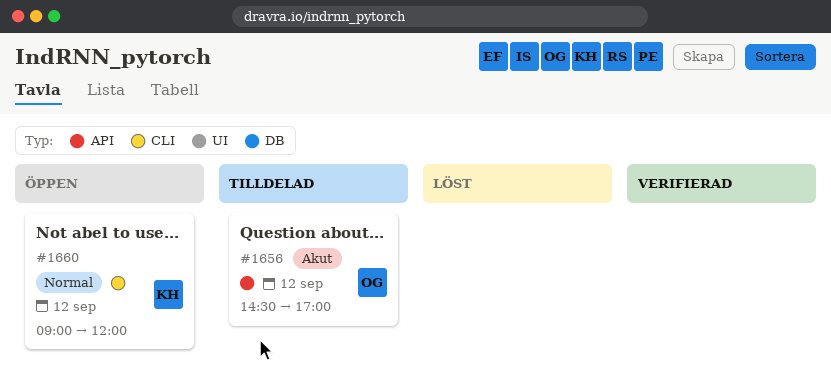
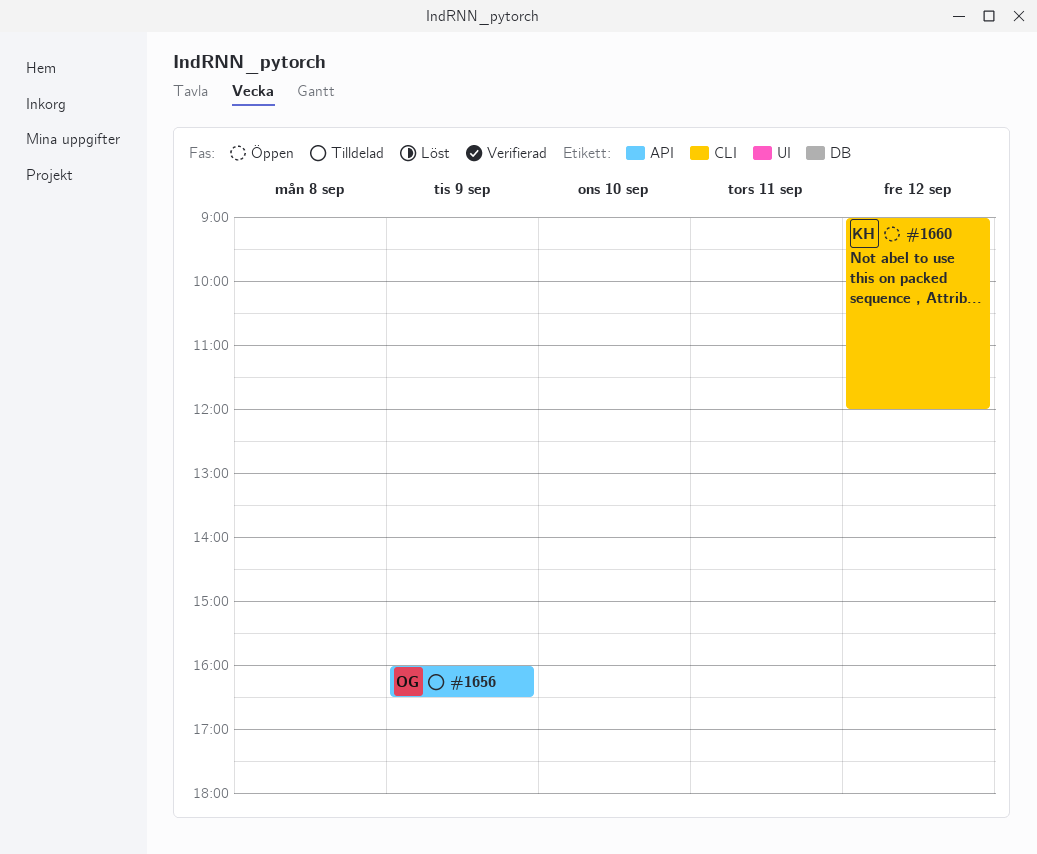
#1656, day: Sep 12 -> Sep 9
#1656, begins: 14:30 -> 16:00
#1656, ends: 17:00 -> 16:30

